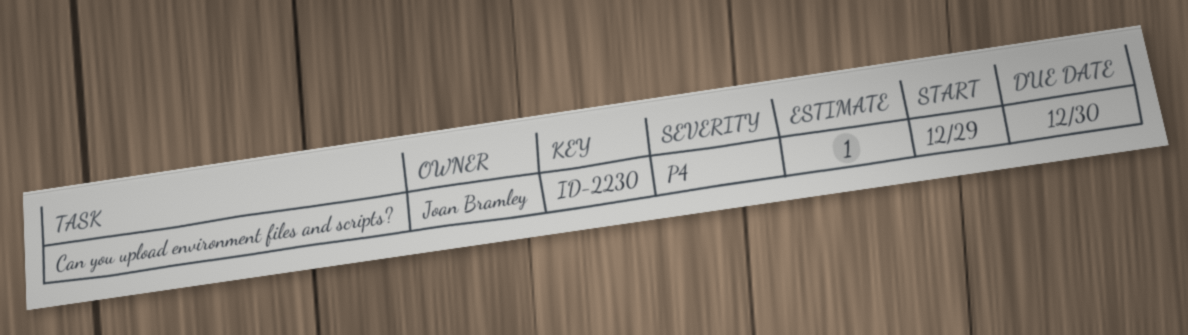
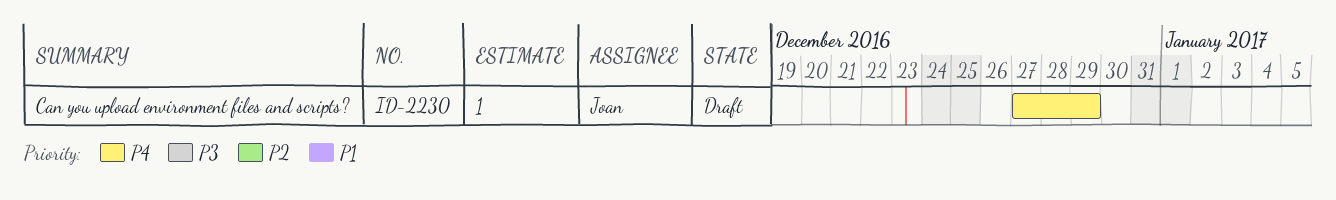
ID-2230, start: Dec 29 -> Dec 27
ID-2230, due: Dec 30 -> Dec 29

